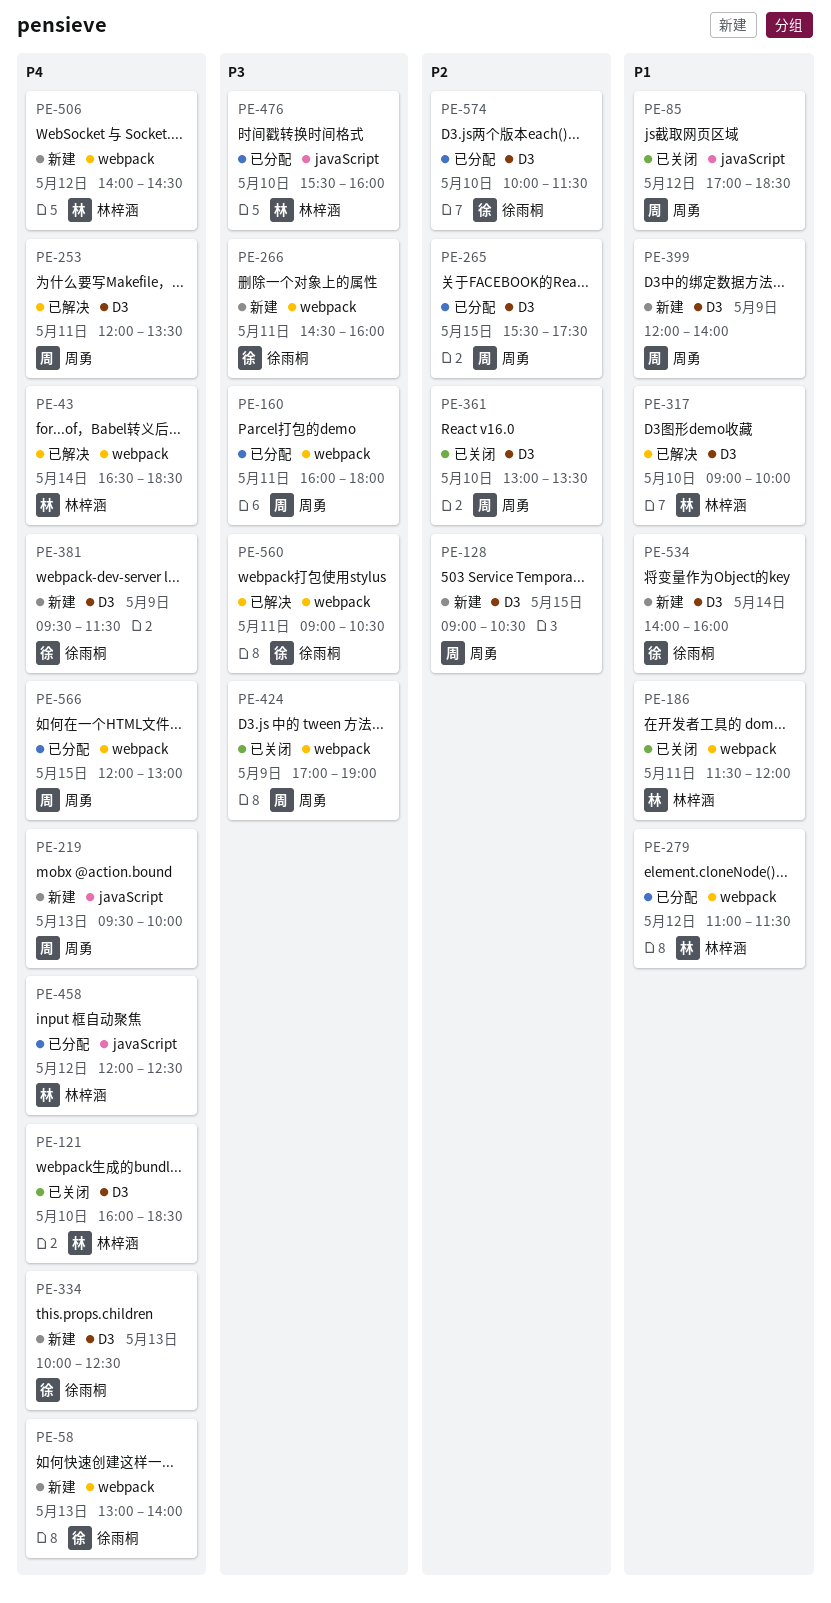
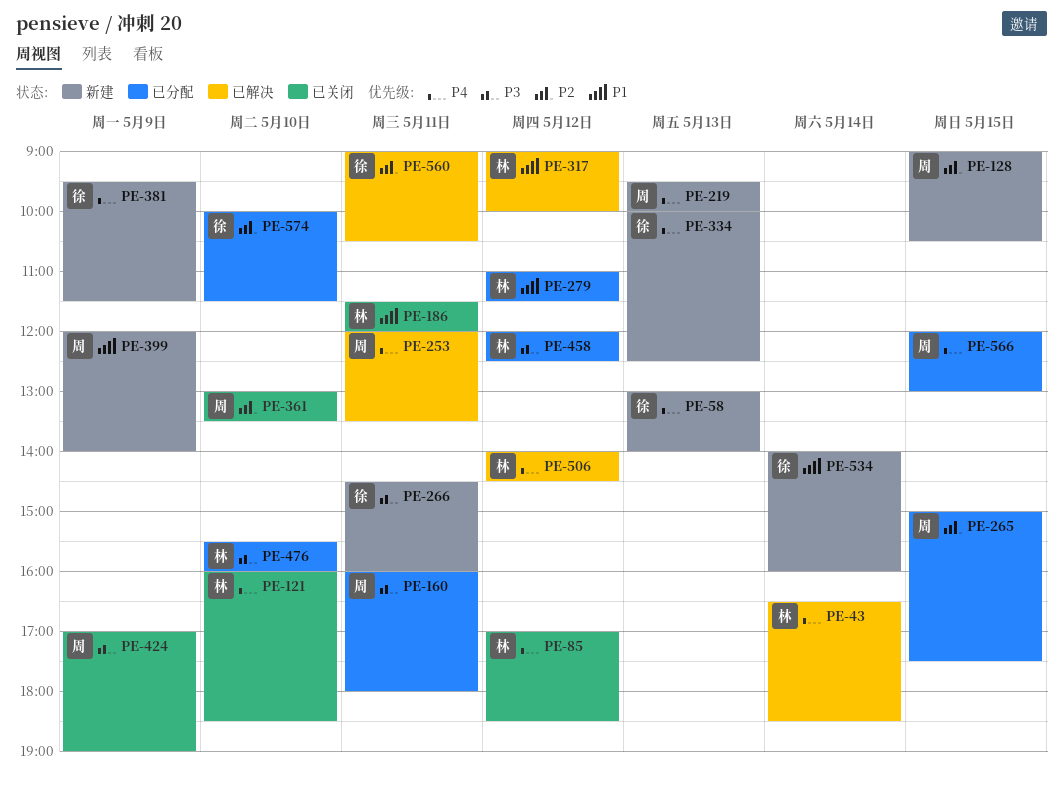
PE-85, owner: 周勇 -> 林梓涵
PE-85, priority: P1 -> P4
PE-265, begins: 15:30 -> 15:00
PE-317, day: May 10 -> May 12
PE-458, priority: P4 -> P3
PE-506, status: 新建 -> 已解决
PE-560, priority: P3 -> P2

